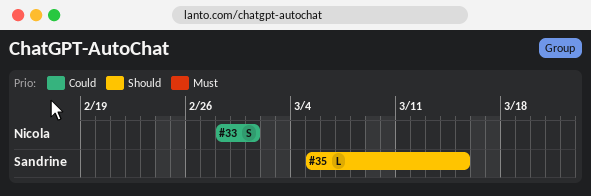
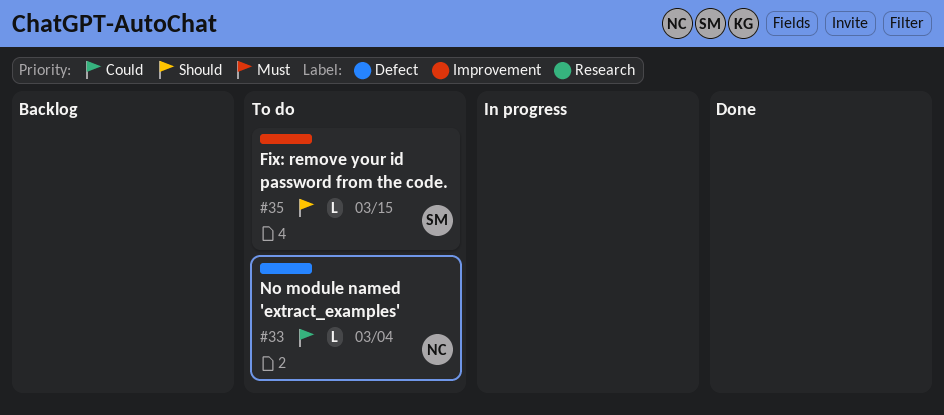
#33, estimate: S -> L
#33, due: Mar 1 -> Mar 4

